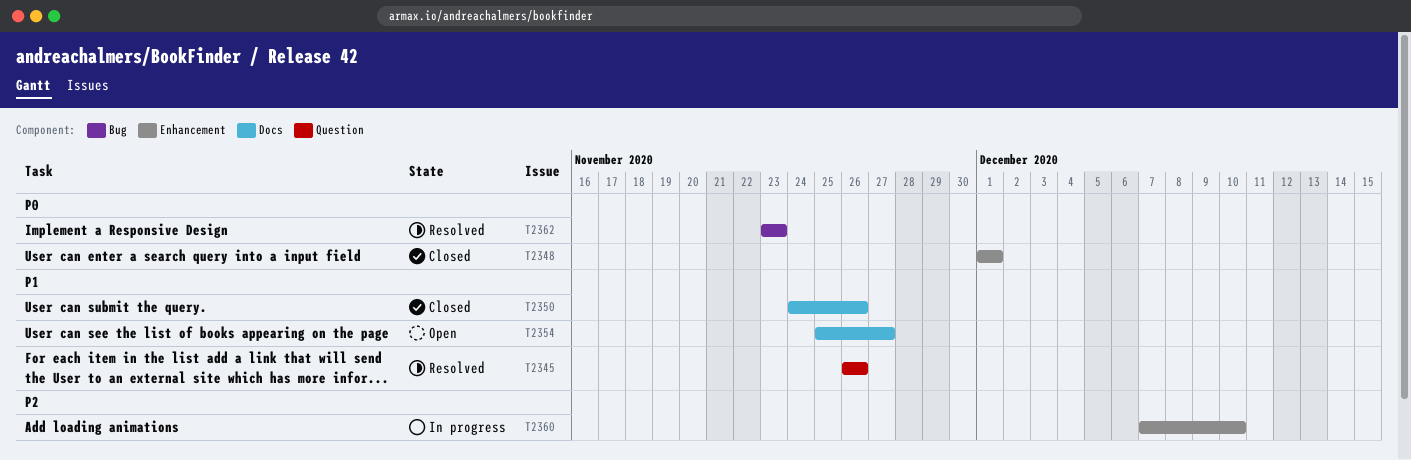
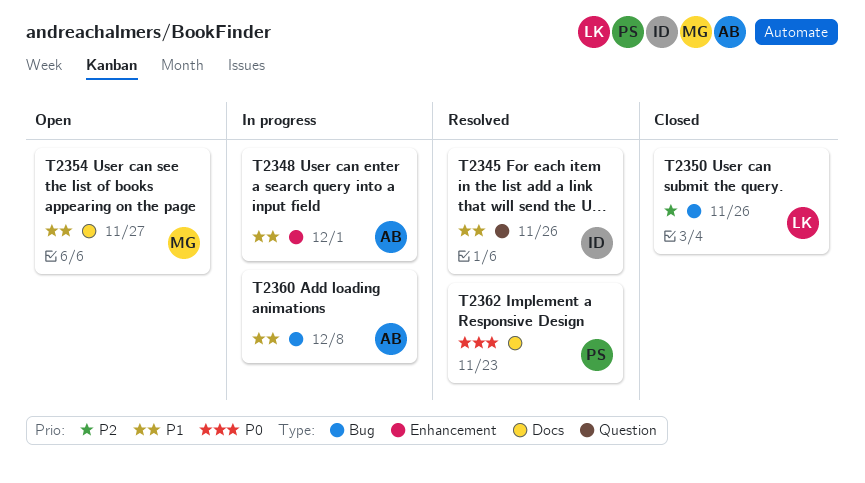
T2348, status: Closed -> In progress
T2348, priority: P0 -> P1
T2350, priority: P1 -> P2
T2350, label: Docs -> Bug
T2360, priority: P2 -> P1
T2360, label: Enhancement -> Bug
T2360, due: Dec 10 -> Dec 8
T2362, label: Bug -> Docs

